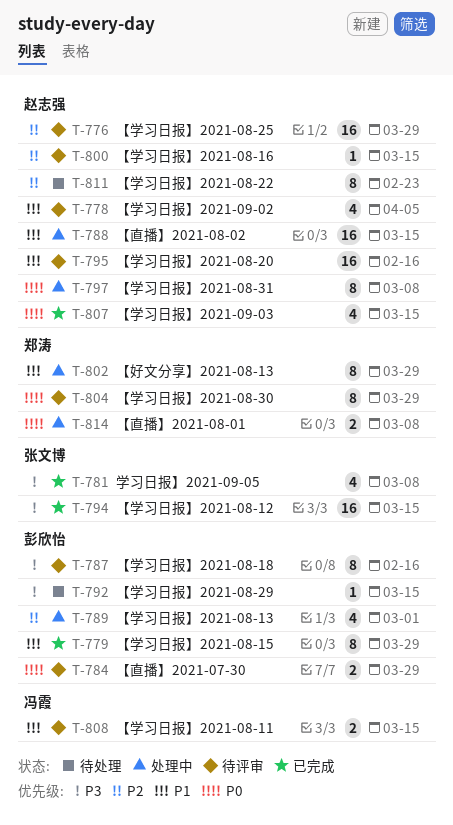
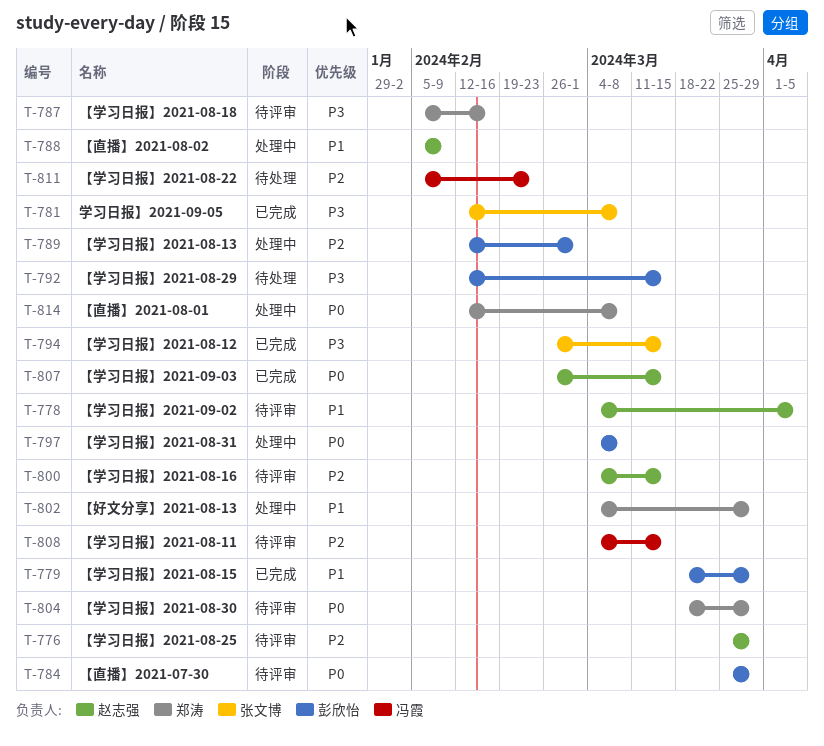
T-787, owner: 彭欣怡 -> 郑涛
T-788, due: Mar 15 -> Feb 9
T-795: present -> none
T-797, owner: 赵志强 -> 彭欣怡
T-808, priority: P1 -> P2
T-811, owner: 赵志强 -> 冯霞

